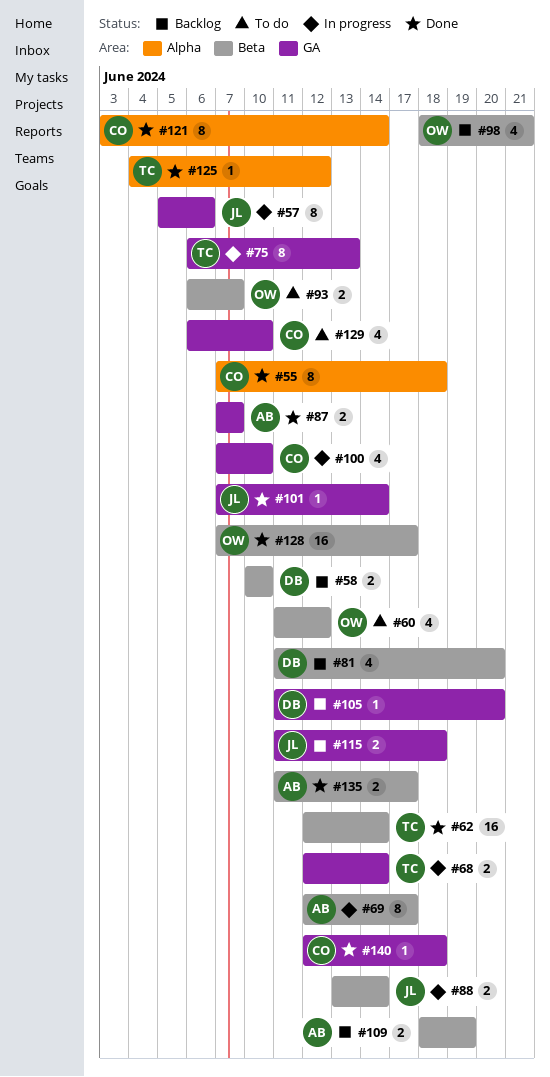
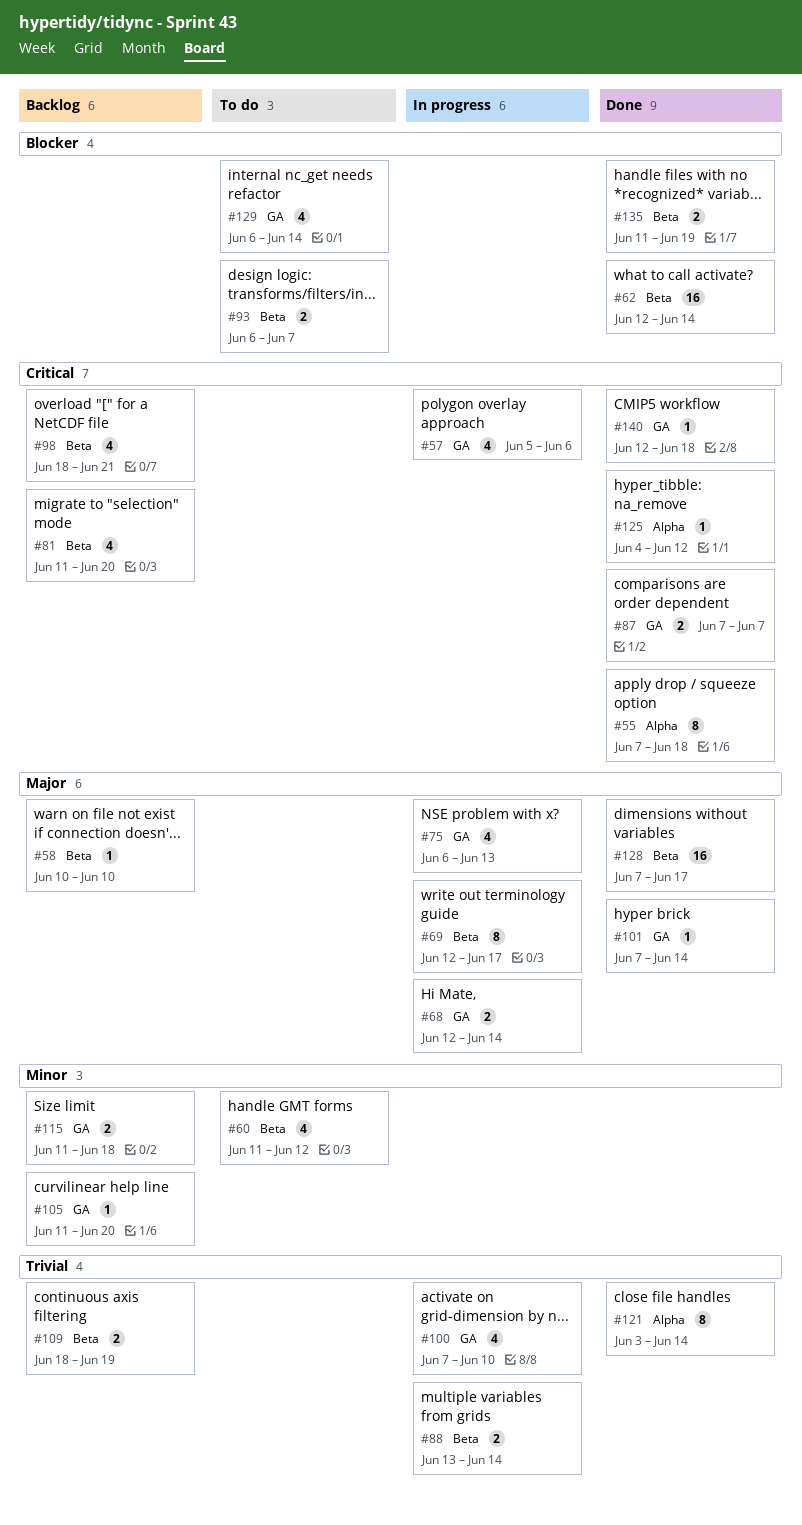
#57, estimate: 8 -> 4
#58, estimate: 2 -> 1
#75, estimate: 8 -> 4
#129, due: Jun 10 -> Jun 14
#135, due: Jun 17 -> Jun 19

